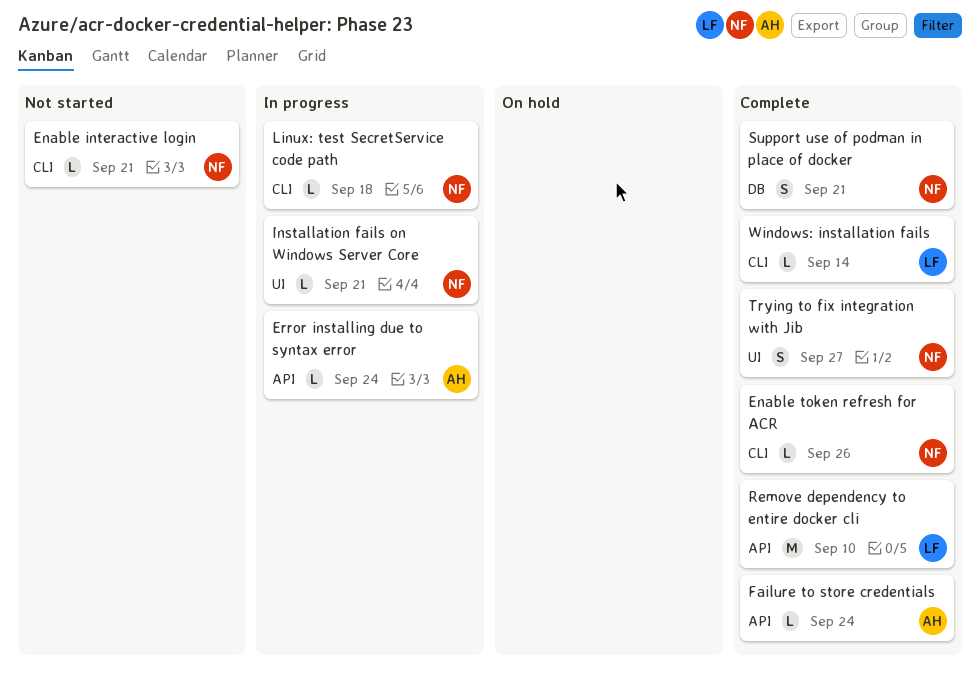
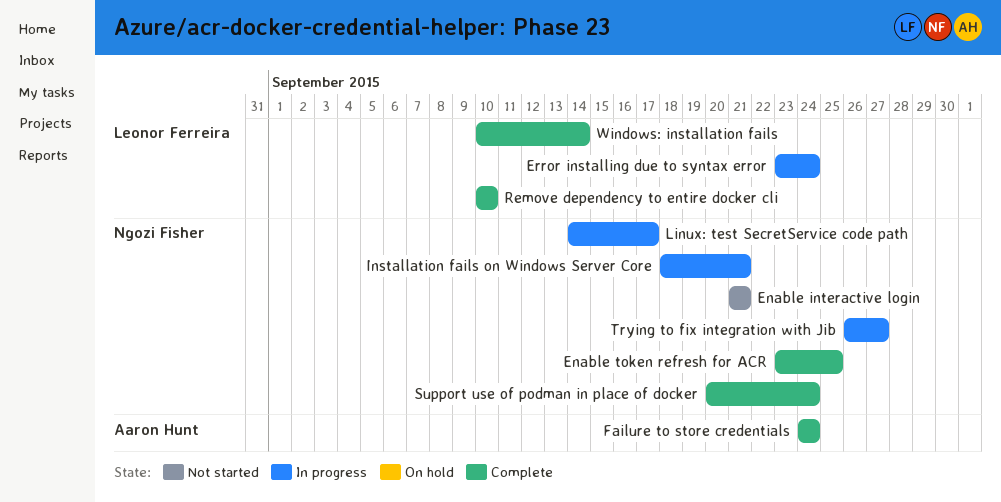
Enable token refresh for ACR, due: Sep 26 -> Sep 25
Error installing due to syntax error, owner: Aaron Hunt -> Leonor Ferreira
Linux: test SecretService code path, due: Sep 18 -> Sep 17
Support use of podman in place of docker, due: Sep 21 -> Sep 24
Trying to fix integration with Jib, status: Complete -> In progress

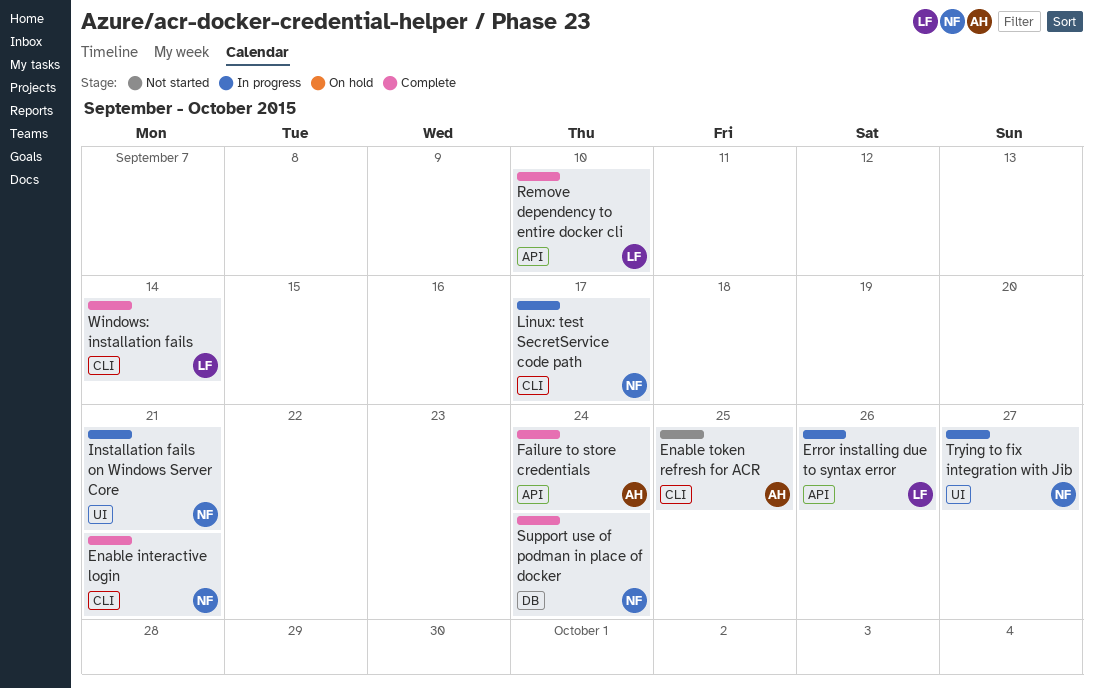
Enable interactive login, status: Not started -> Complete
Enable token refresh for ACR, status: Complete -> Not started
Enable token refresh for ACR, owner: Ngozi Fisher -> Aaron Hunt
Error installing due to syntax error, due: Sep 24 -> Sep 26

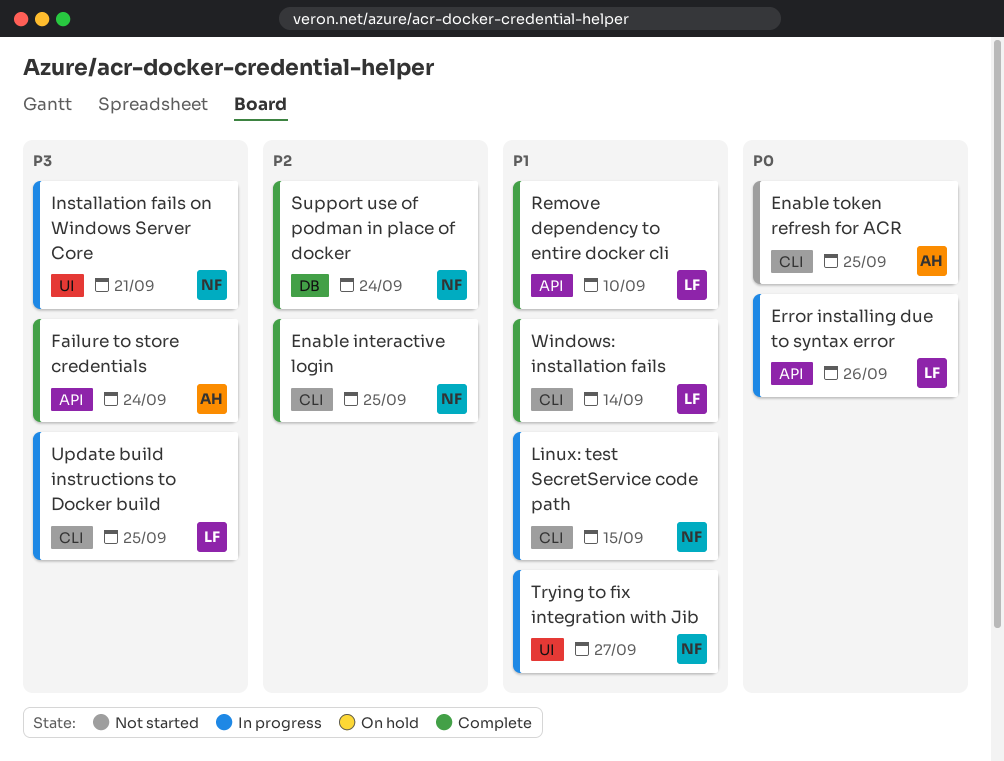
Enable interactive login, due: Sep 21 -> Sep 25
Linux: test SecretService code path, due: Sep 17 -> Sep 15
Update build instructions to Docker build: none -> present

